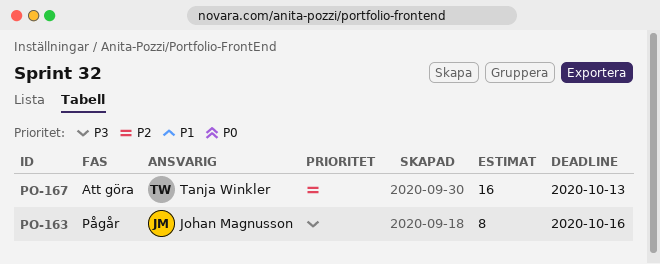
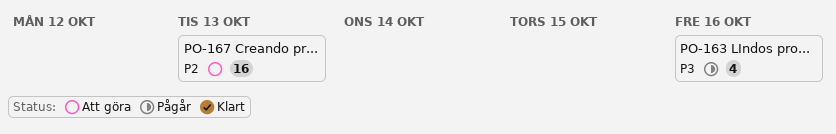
PO-163, estimate: 8 -> 4

